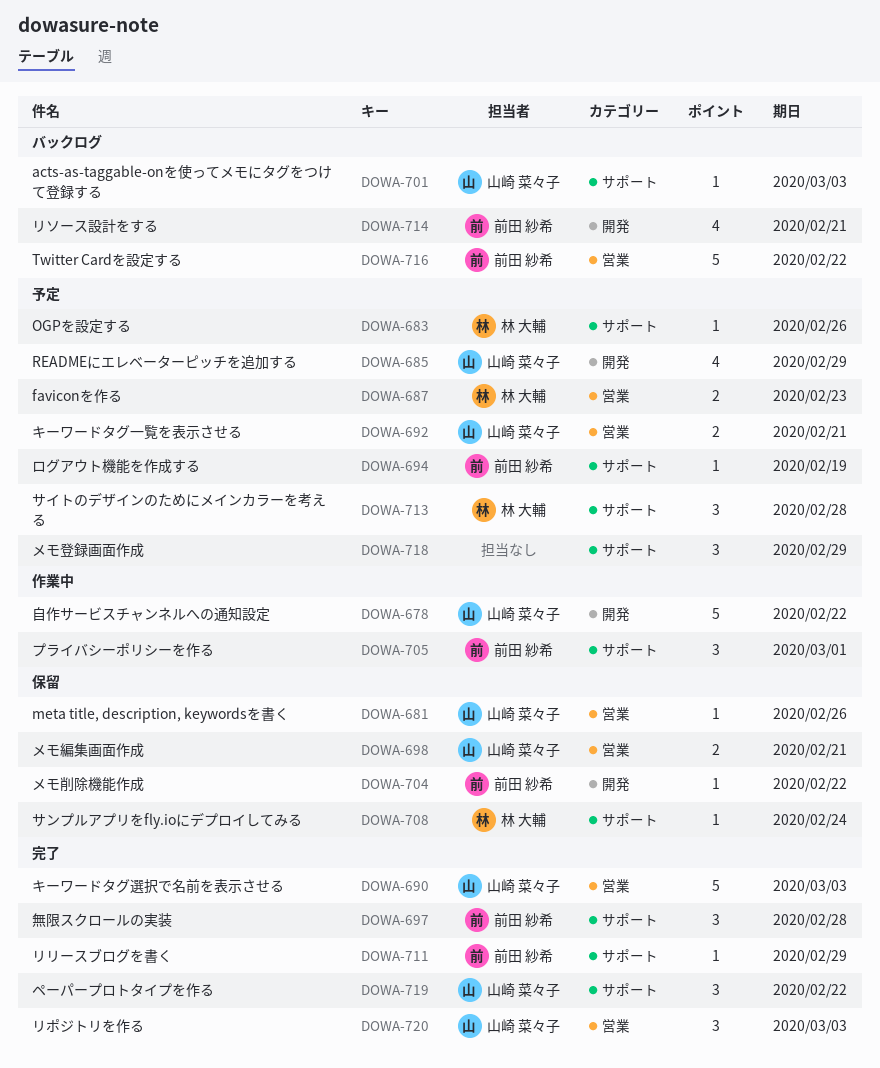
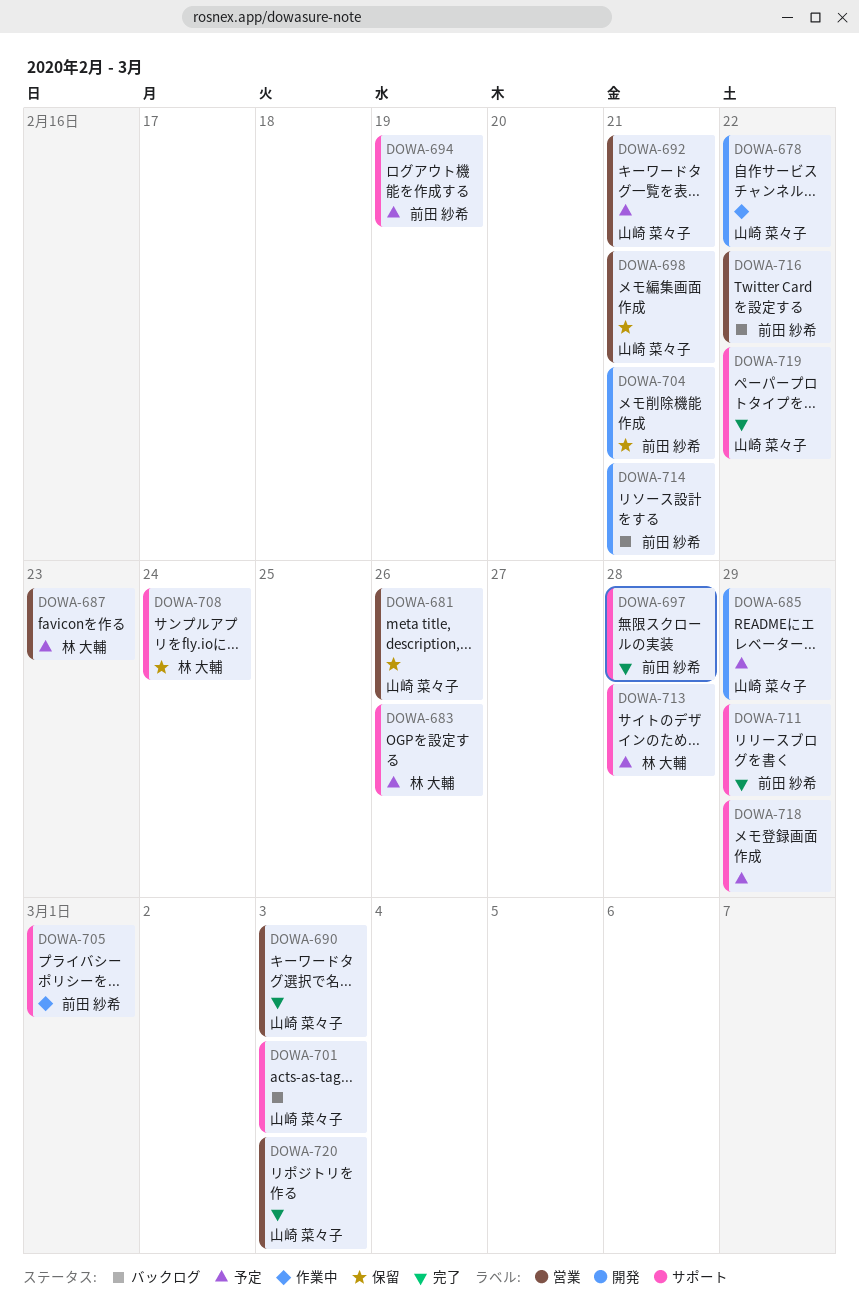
DOWA-704, due: Feb 22 -> Feb 21

